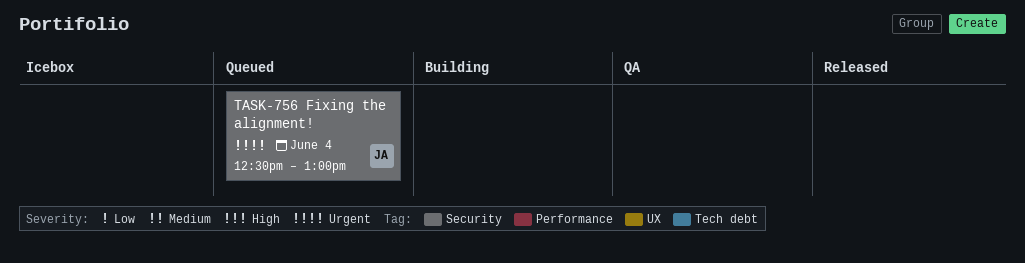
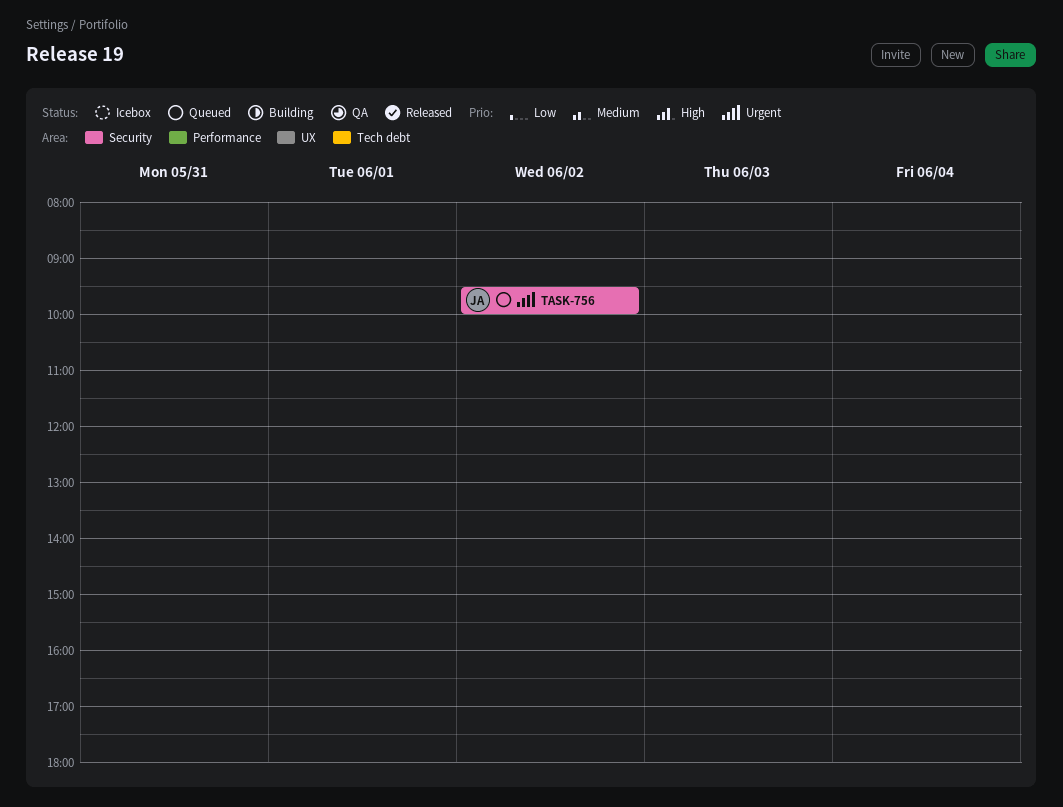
TASK-756, day: Jun 4 -> Jun 2
TASK-756, begins: 12:30 -> 09:30
TASK-756, ends: 13:00 -> 10:00

